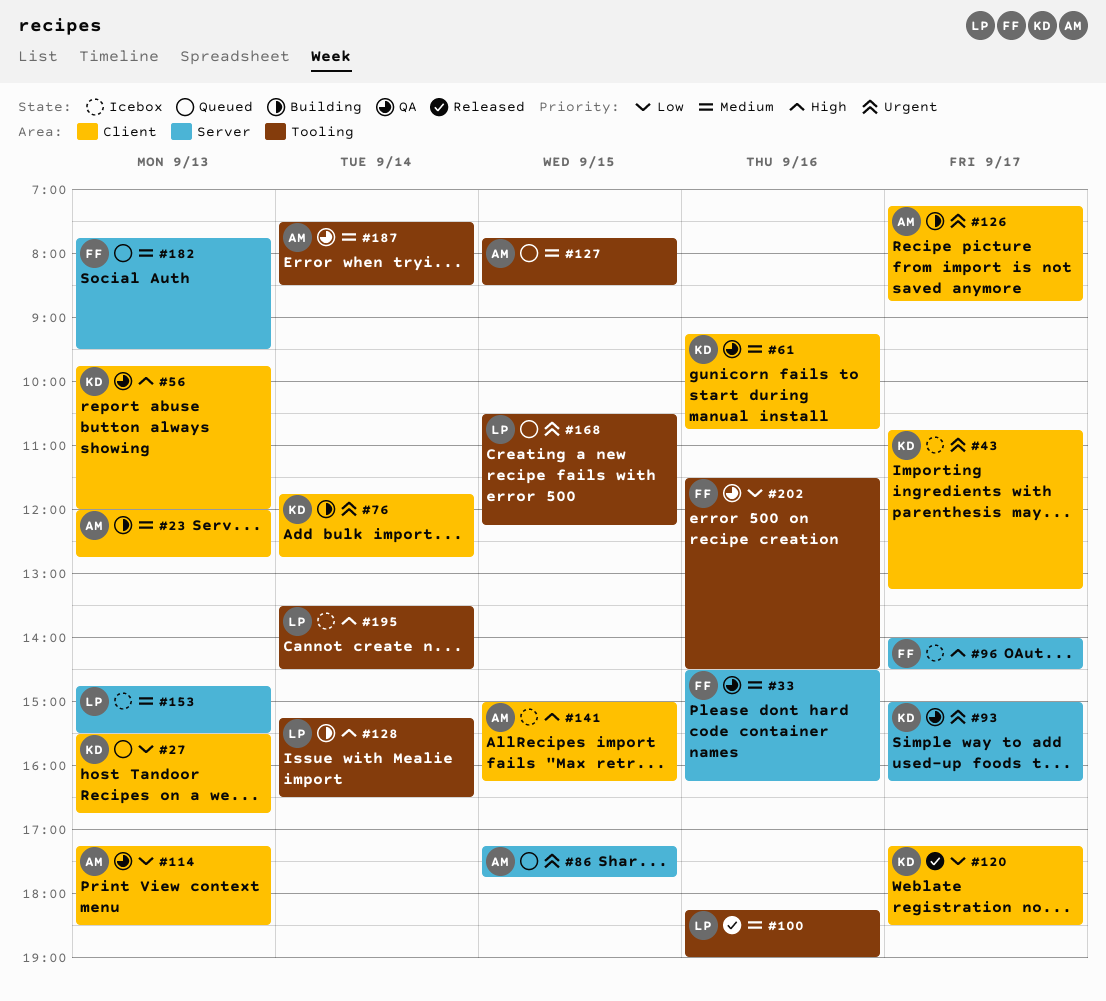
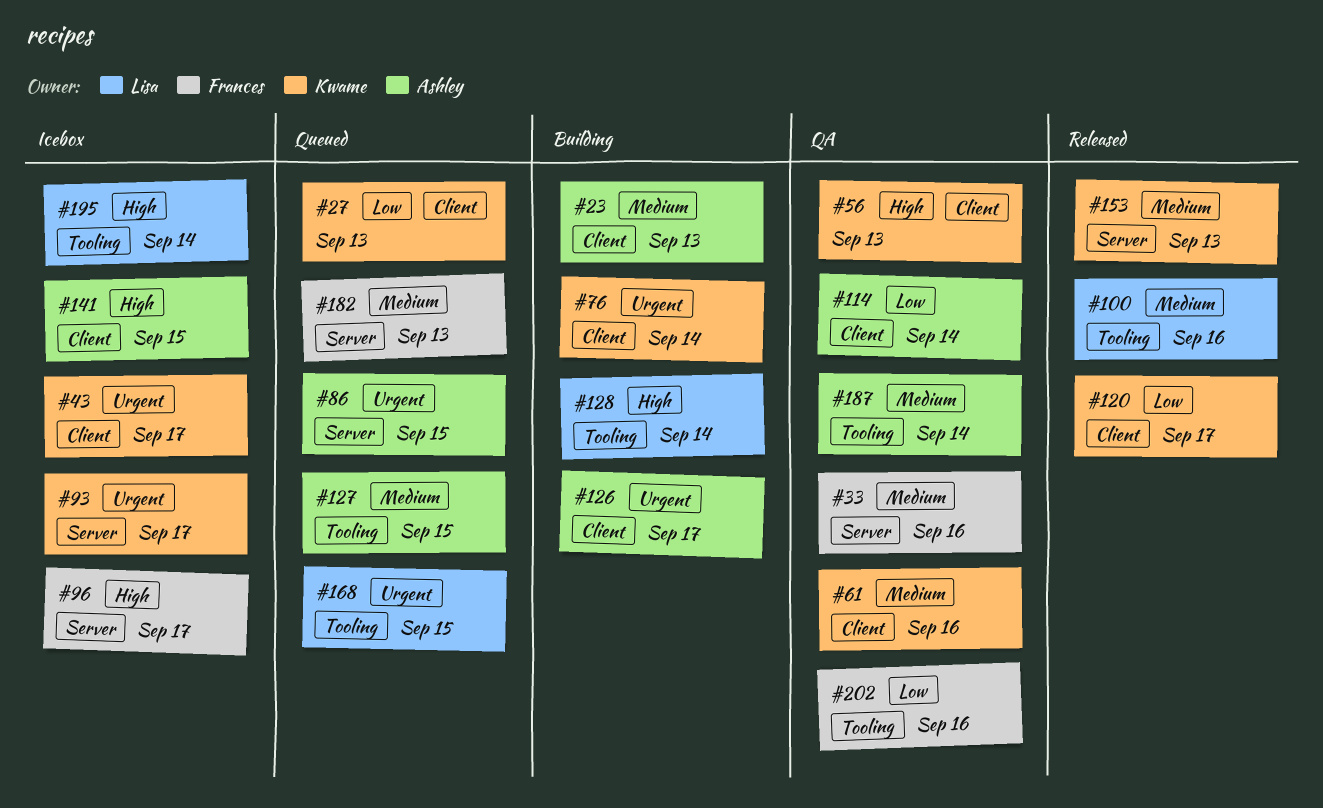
#93, status: QA -> Icebox
#114, day: Sep 13 -> Sep 14
#153, status: Icebox -> Released
#153, owner: Lisa -> Kwame

